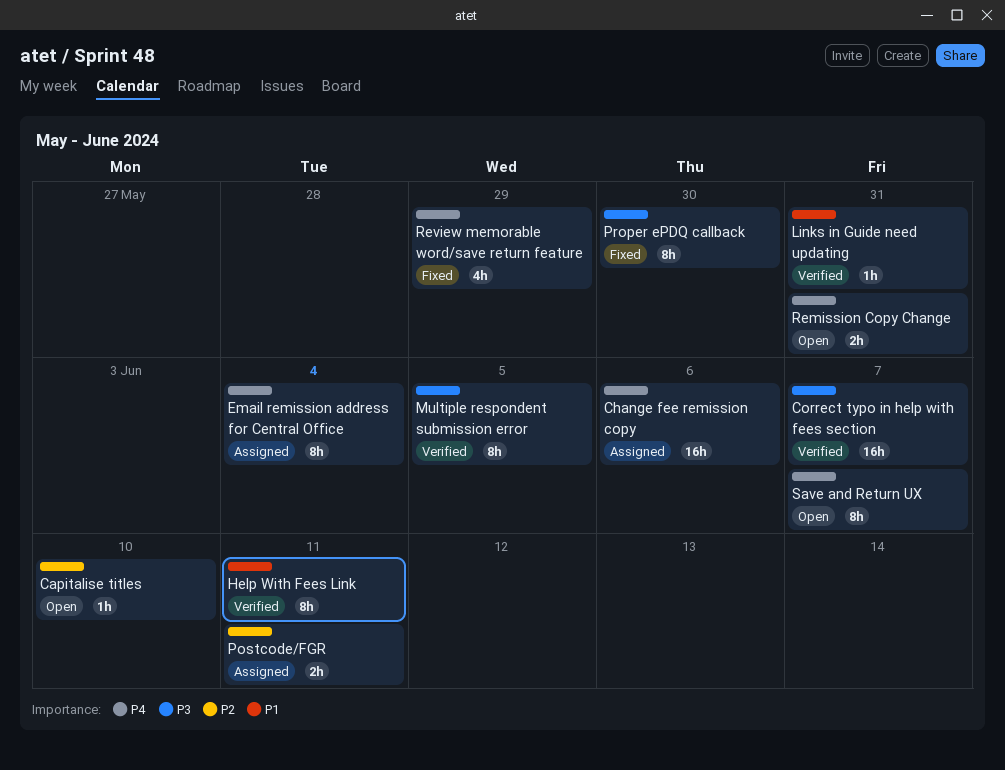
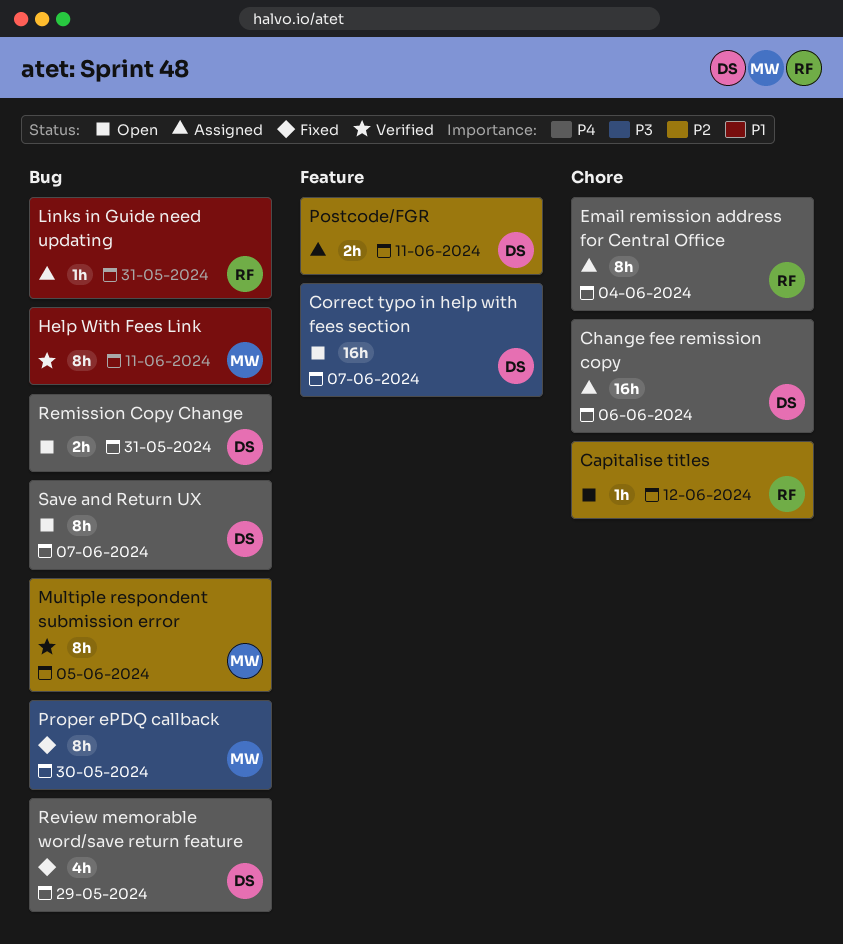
Capitalise titles, due: Jun 10 -> Jun 12
Correct typo in help with fees section, status: Verified -> Open
Links in Guide need updating, status: Verified -> Assigned
Multiple respondent submission error, priority: P3 -> P2

